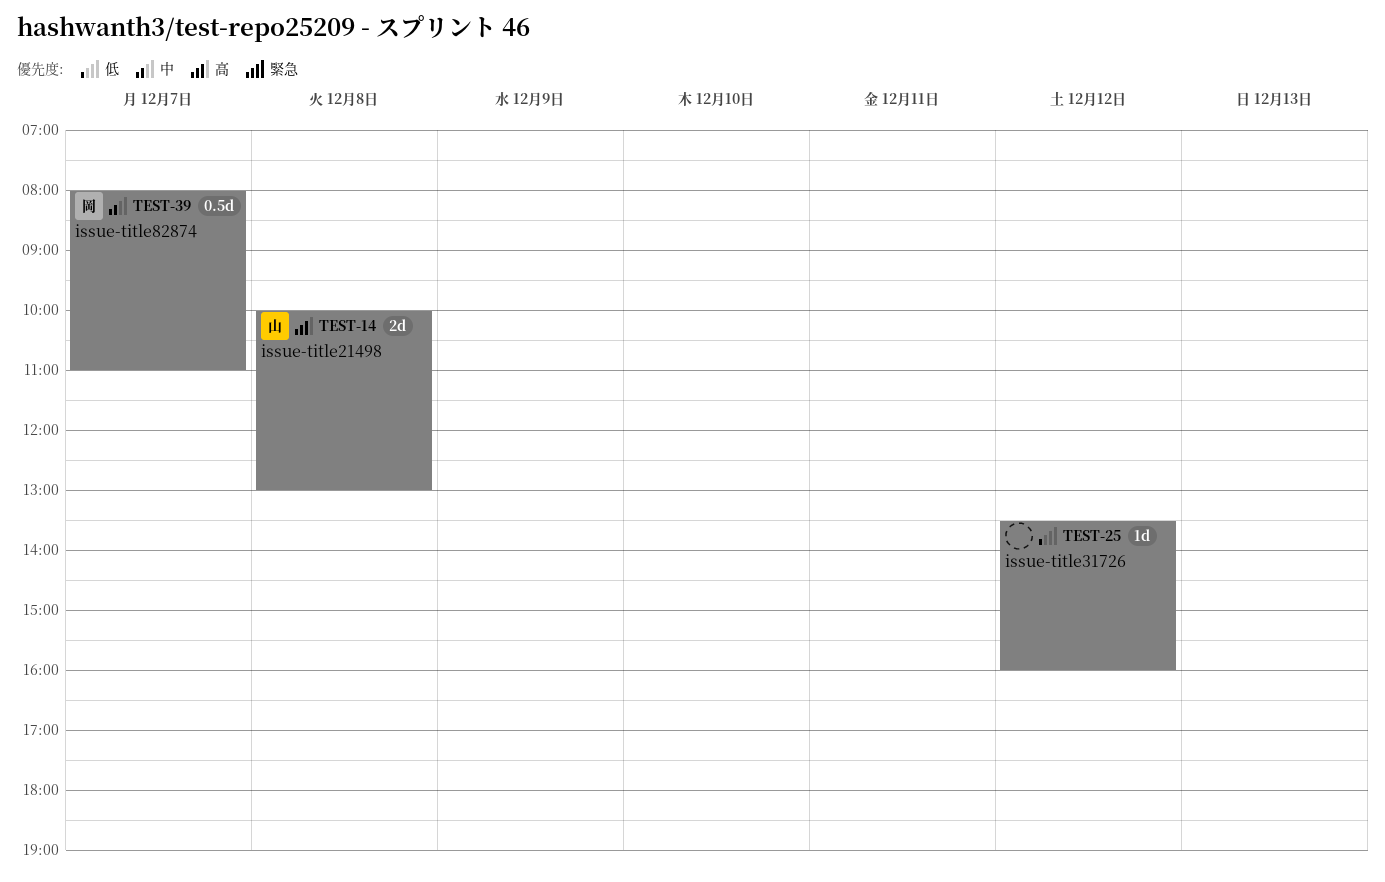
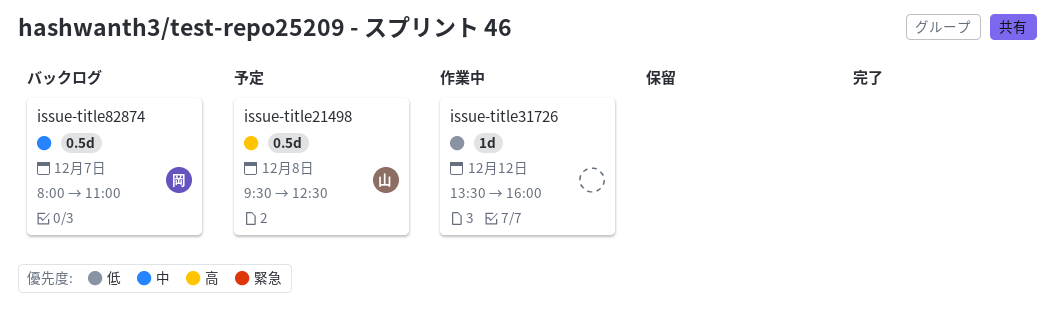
issue-title21498, estimate: 2d -> 0.5d
issue-title21498, begins: 10:00 -> 09:30
issue-title21498, ends: 13:00 -> 12:30

